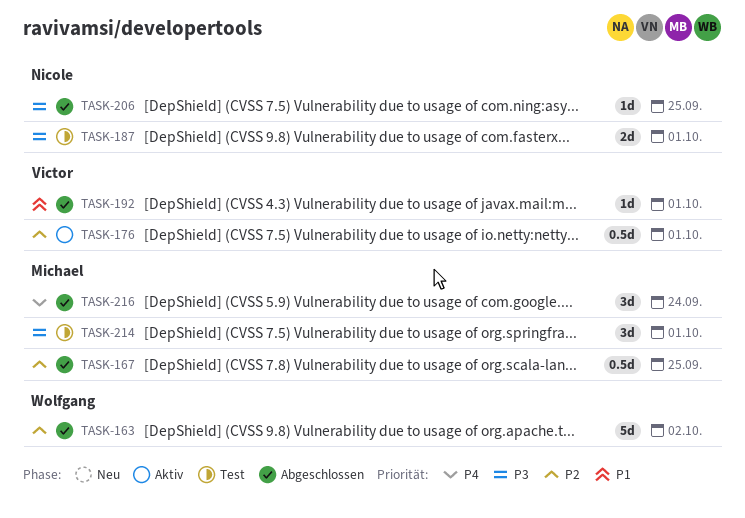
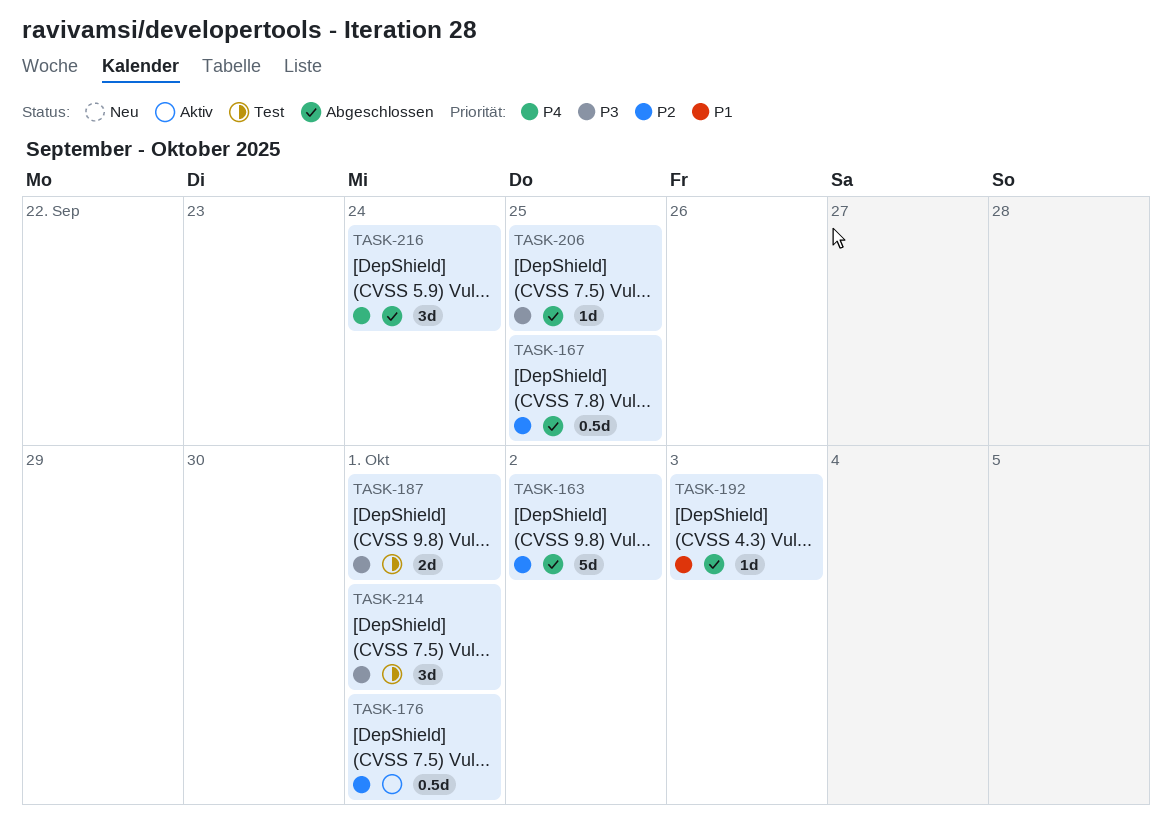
TASK-192, due: Oct 1 -> Oct 3

